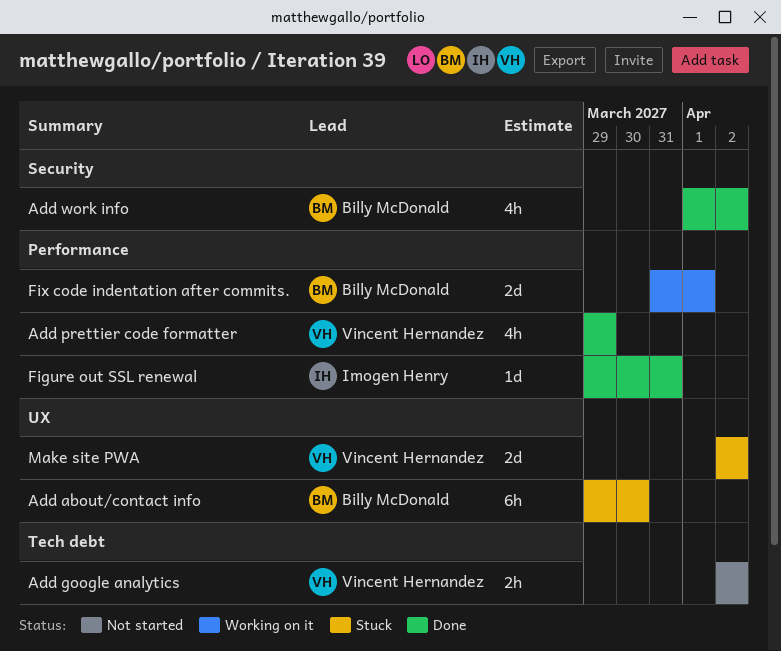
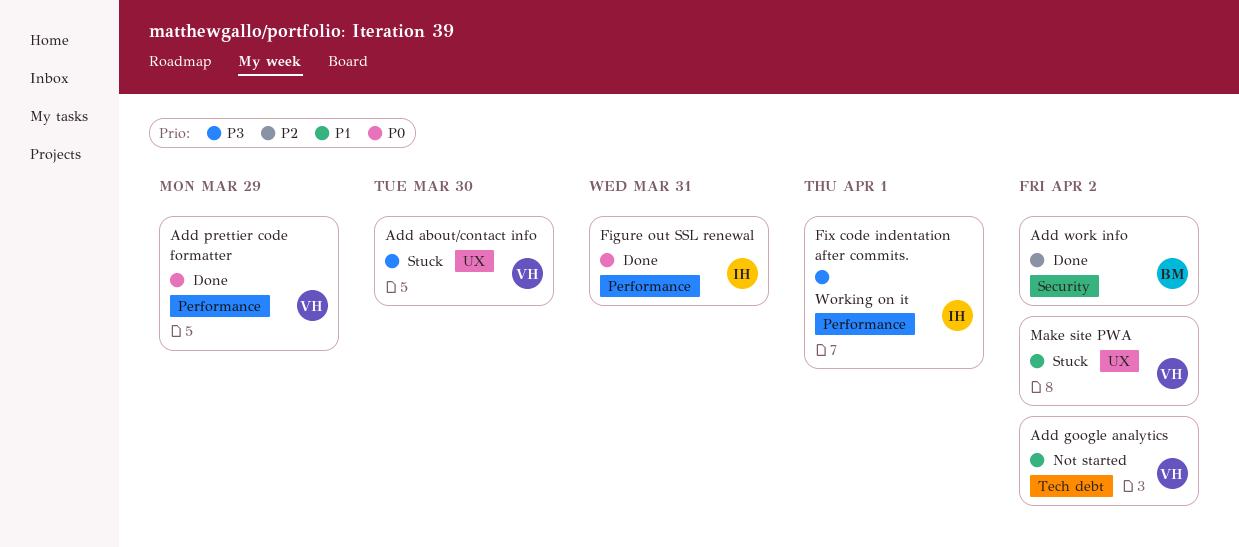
Add about/contact info, owner: Billy McDonald -> Vincent Hernandez
Fix code indentation after commits., owner: Billy McDonald -> Imogen Henry

